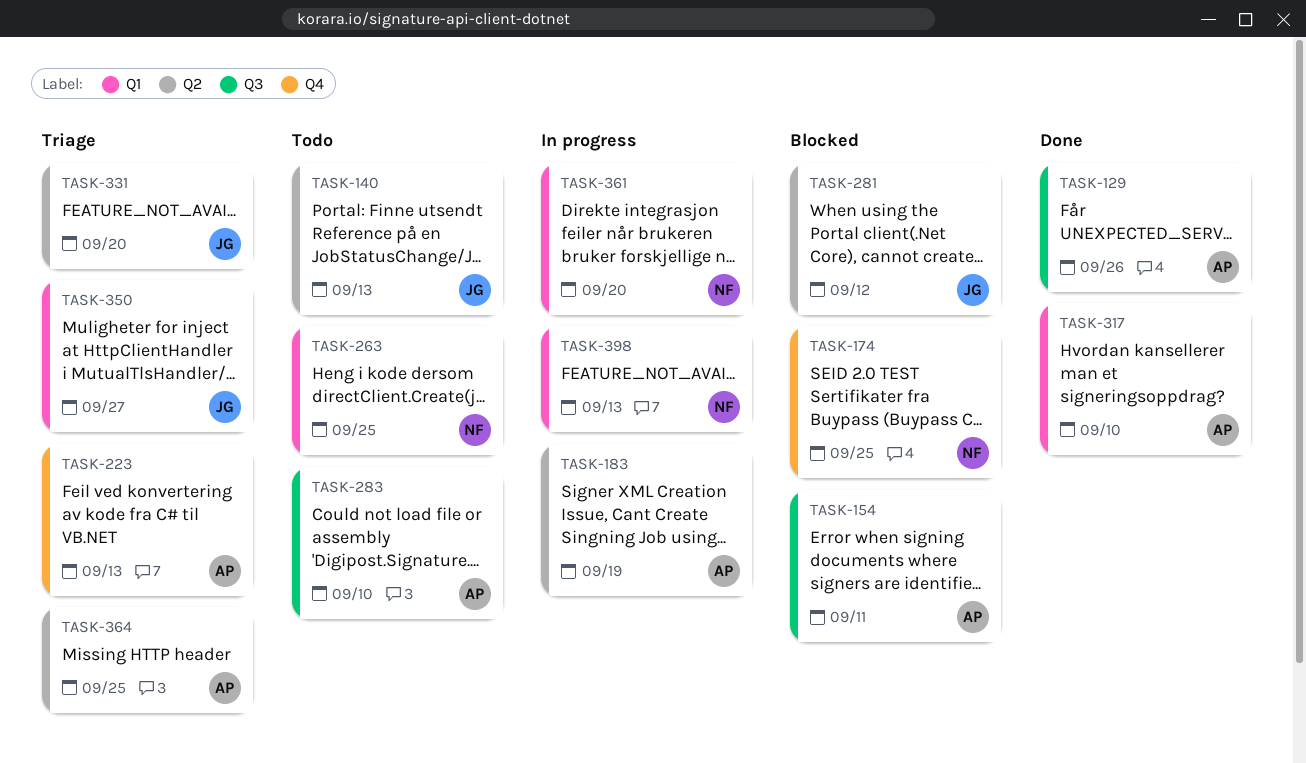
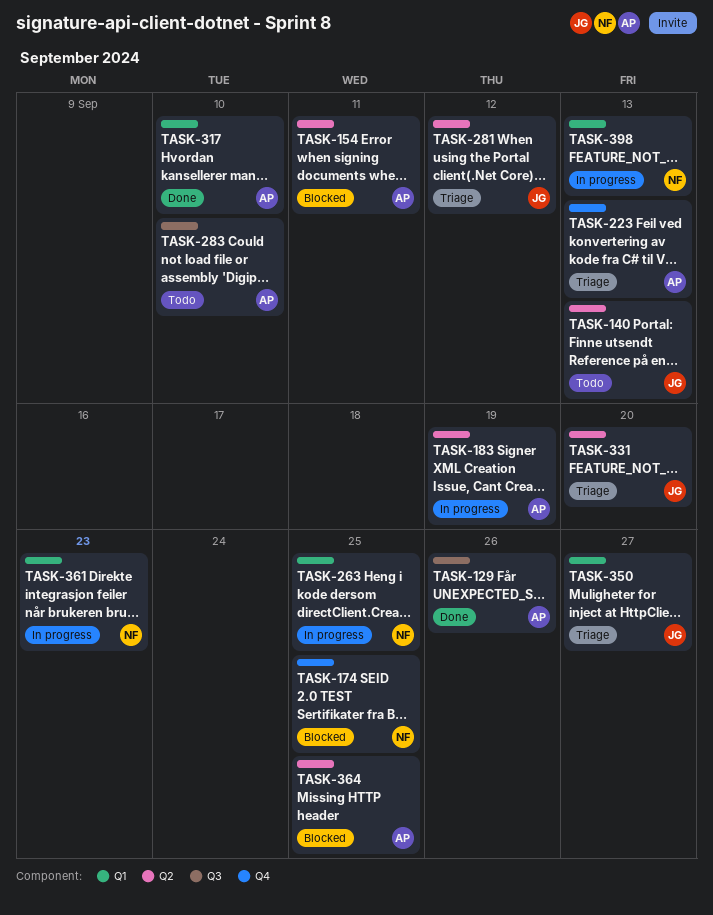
TASK-154, label: Q3 -> Q2
TASK-263, status: Todo -> In progress
TASK-281, status: Blocked -> Triage
TASK-361, due: Sep 20 -> Sep 23
TASK-364, status: Triage -> Blocked

